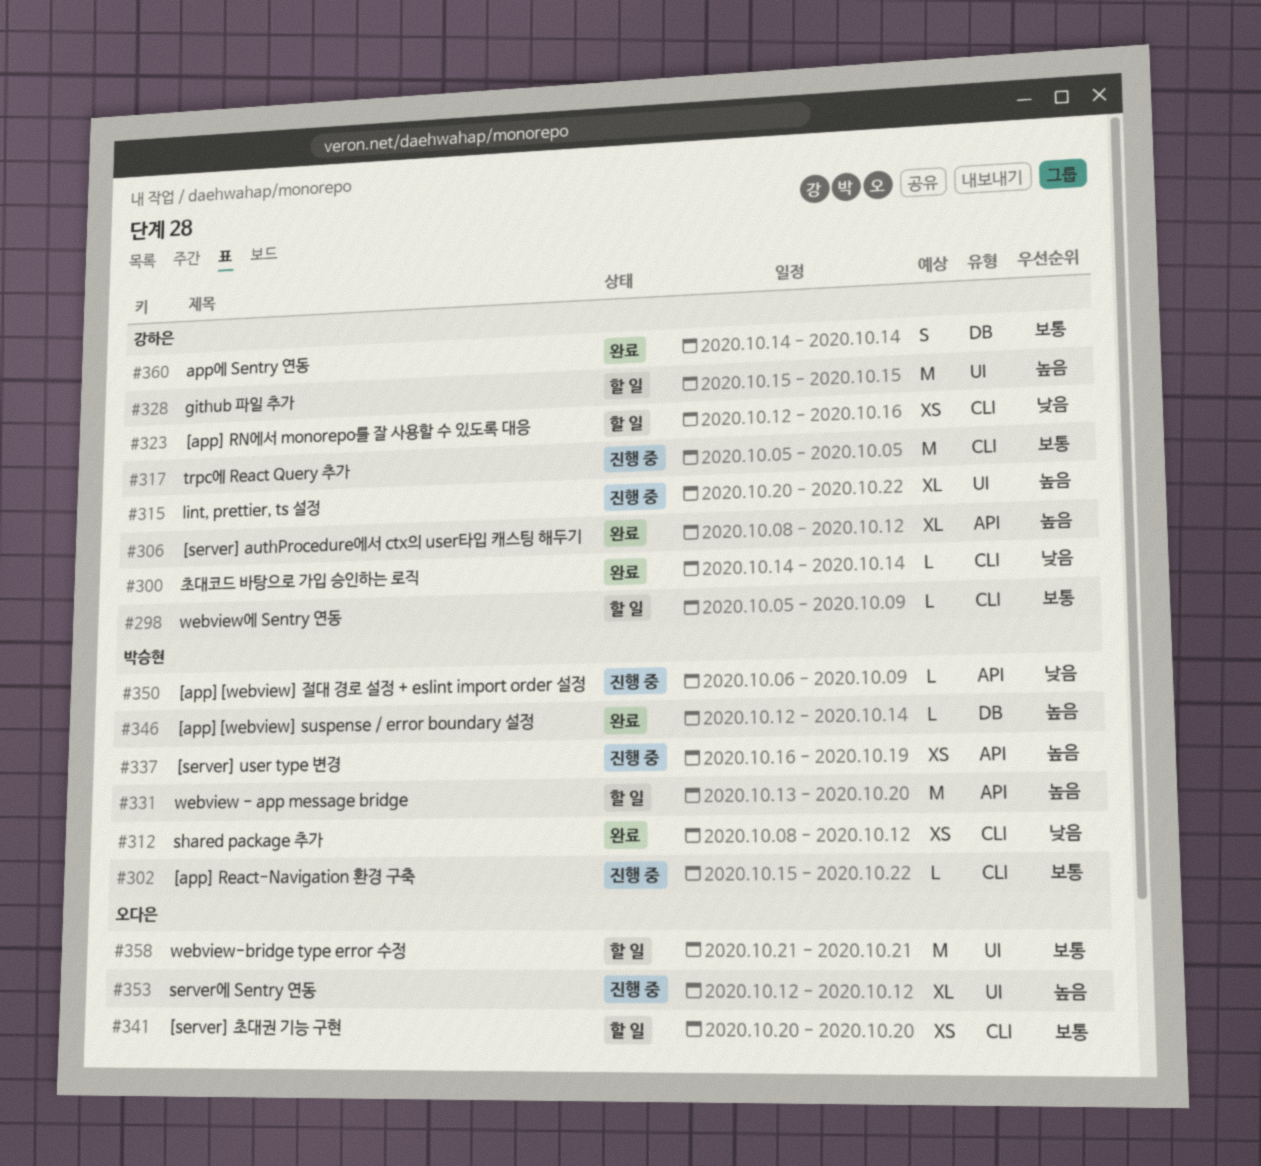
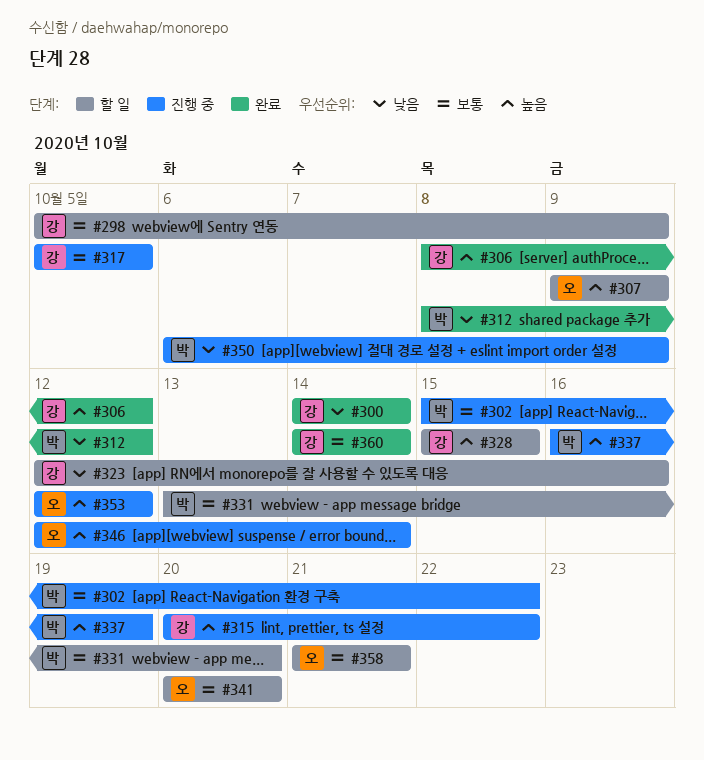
#307: none -> present
#331, priority: 높음 -> 보통
#346, status: 완료 -> 진행 중
#346, owner: 박승현 -> 오다은

